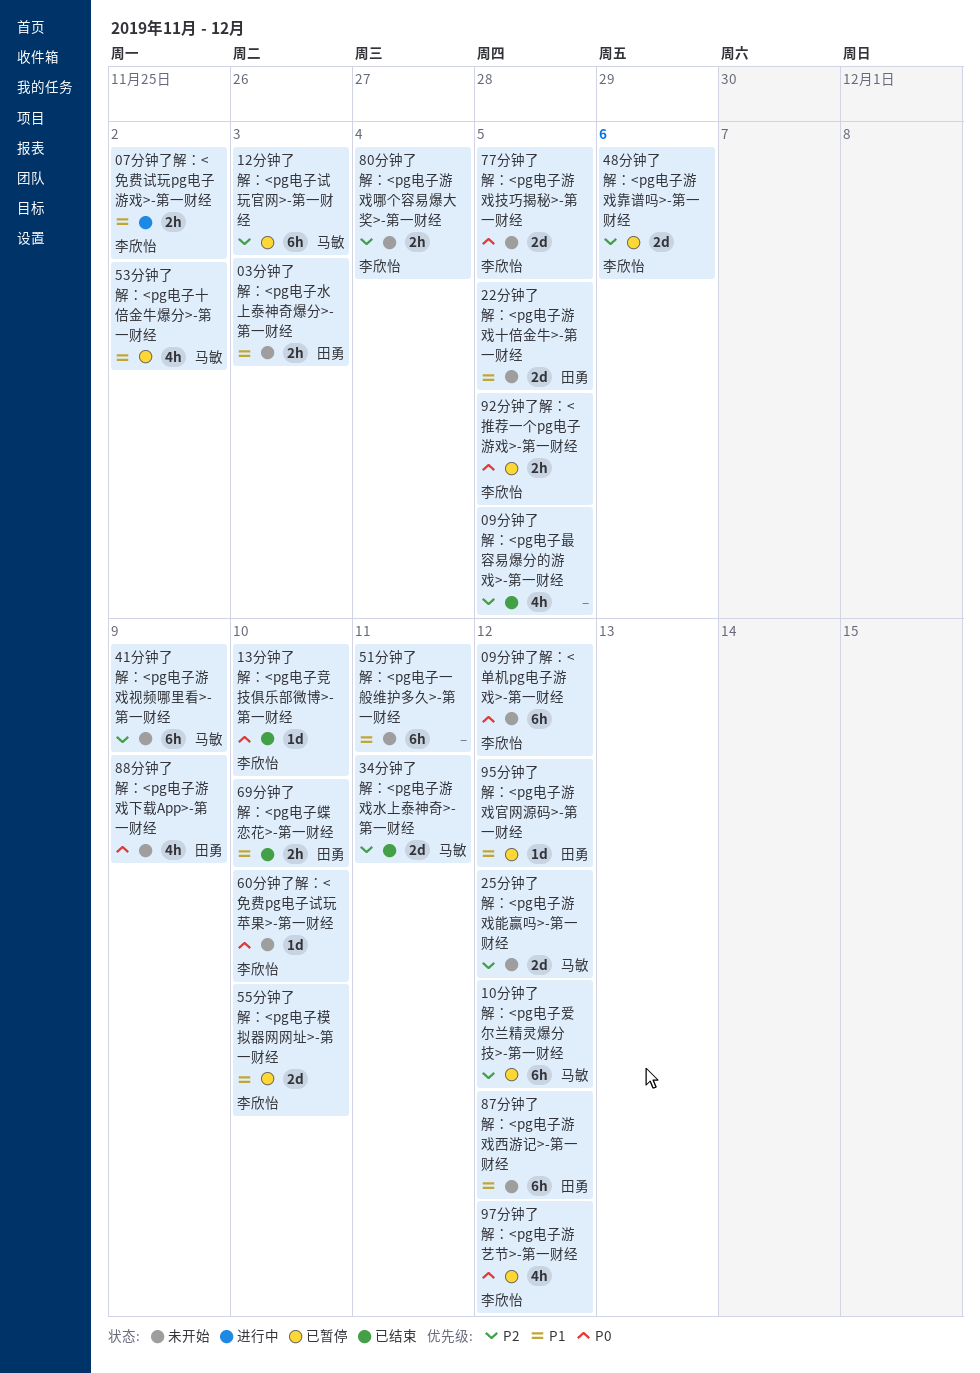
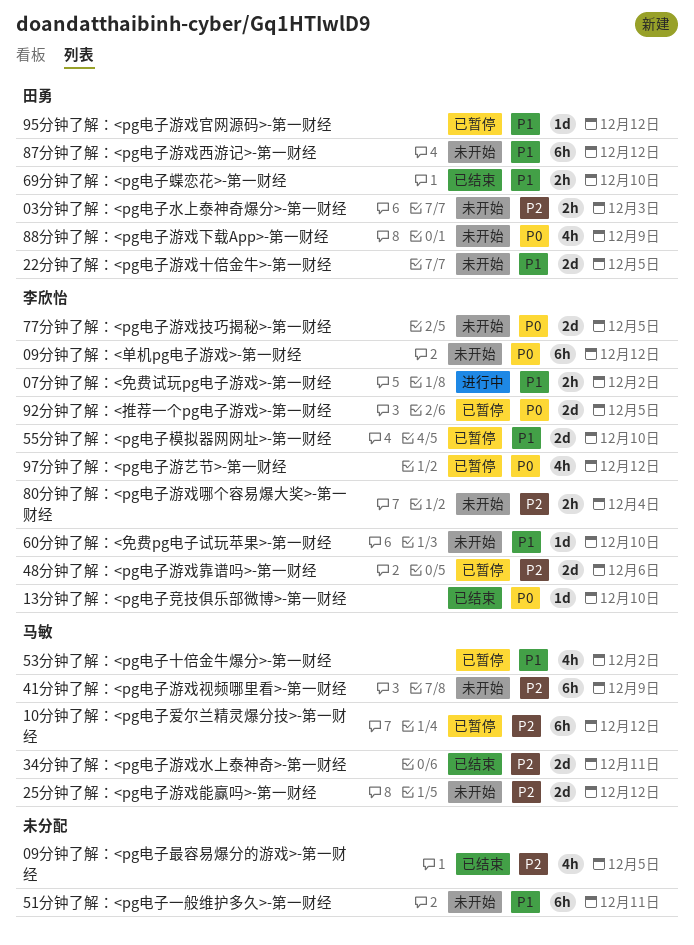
03分钟了解：<pg电子水上泰神奇爆分>-第一财经, priority: P1 -> P2
12分钟了解：<pg电子试玩官网>-第一财经: present -> none
60分钟了解：<免费pg电子试玩苹果>-第一财经, priority: P0 -> P1
92分钟了解：<推荐一个pg电子游戏>-第一财经, estimate: 2h -> 2d

